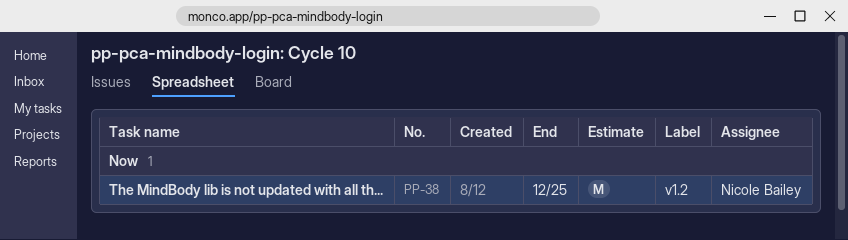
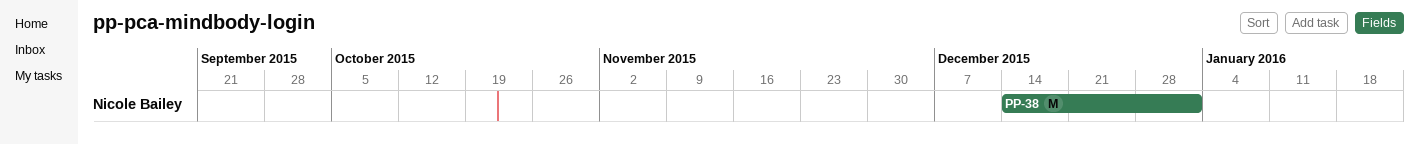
PP-38, due: Dec 25 -> Jan 1

